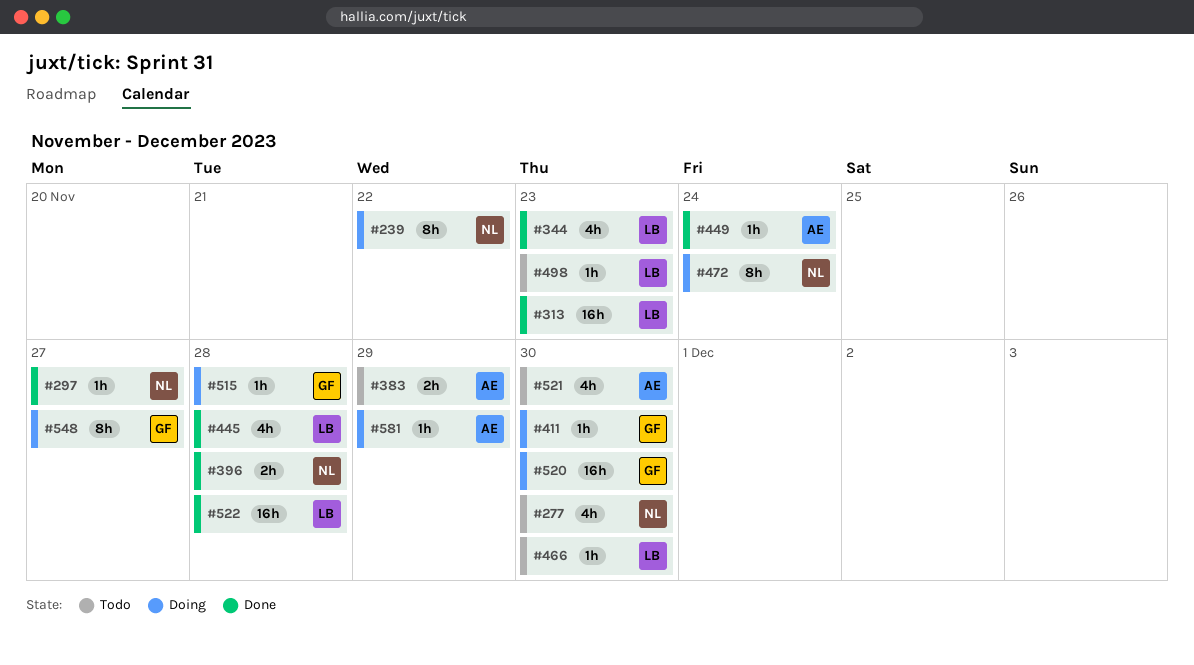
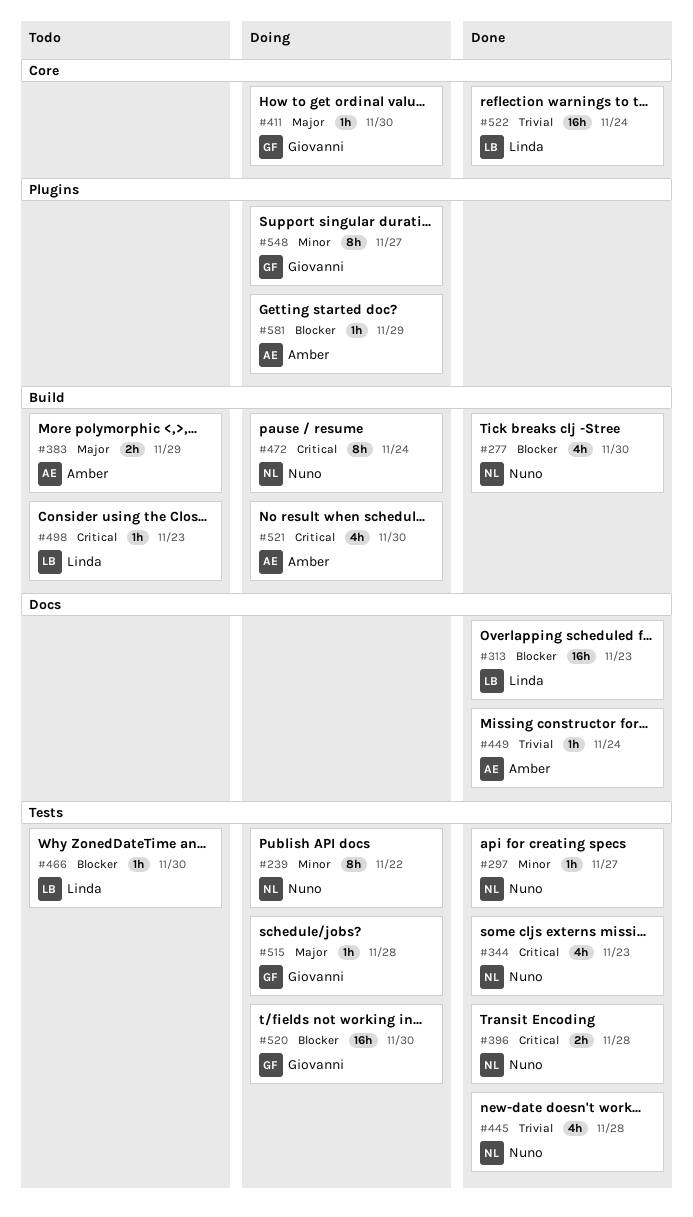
#277, status: Todo -> Done
#344, owner: Linda -> Nuno
#445, owner: Linda -> Nuno
#521, status: Todo -> Doing
#522, due: Nov 28 -> Nov 24

